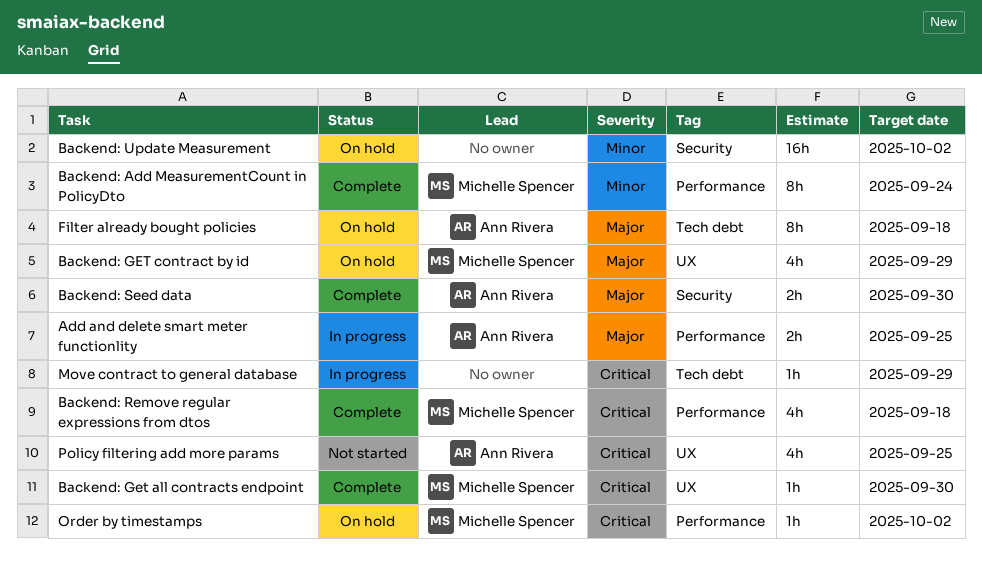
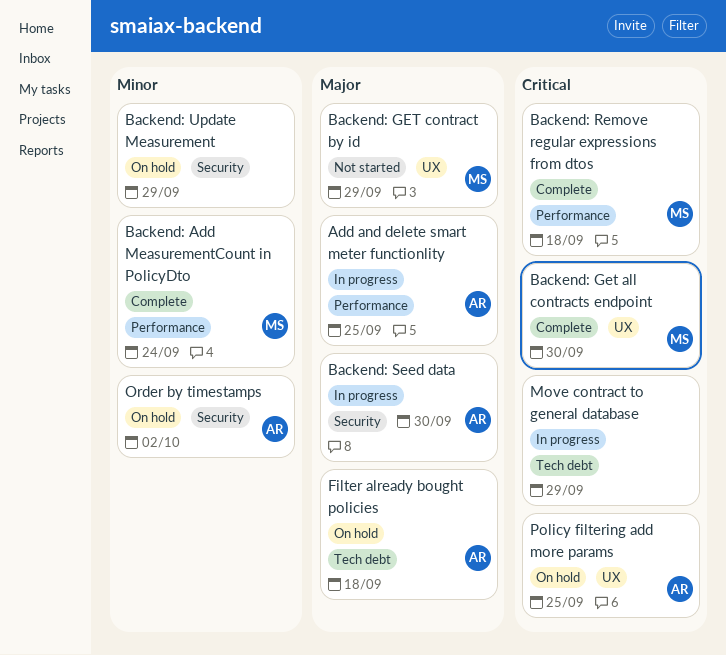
Backend: GET contract by id, status: On hold -> Not started
Backend: Seed data, status: Complete -> In progress
Backend: Update Measurement, due: Oct 2 -> Sep 29
Order by timestamps, owner: Michelle Spencer -> Ann Rivera
Order by timestamps, priority: Critical -> Minor
Order by timestamps, label: Performance -> Security
Policy filtering add more params, status: Not started -> On hold

